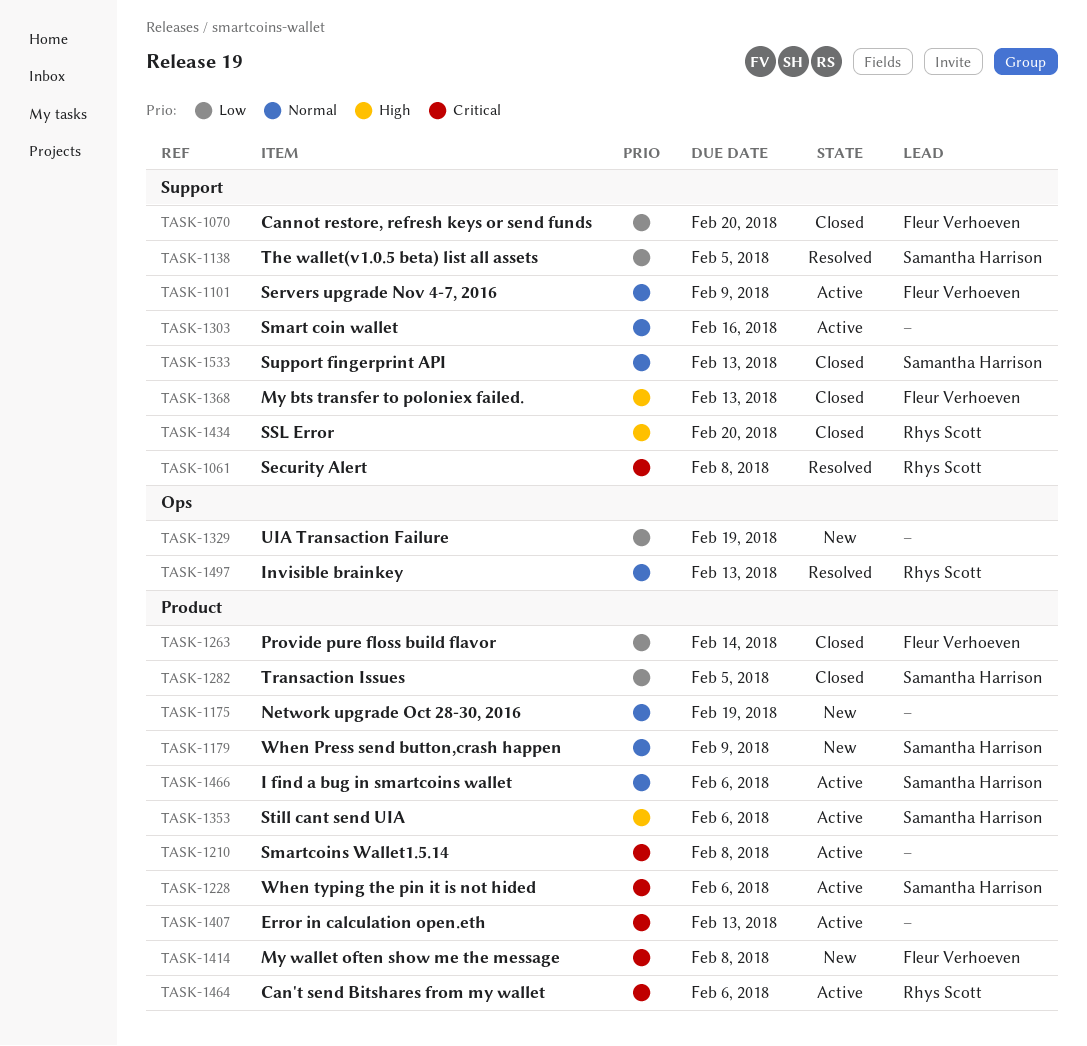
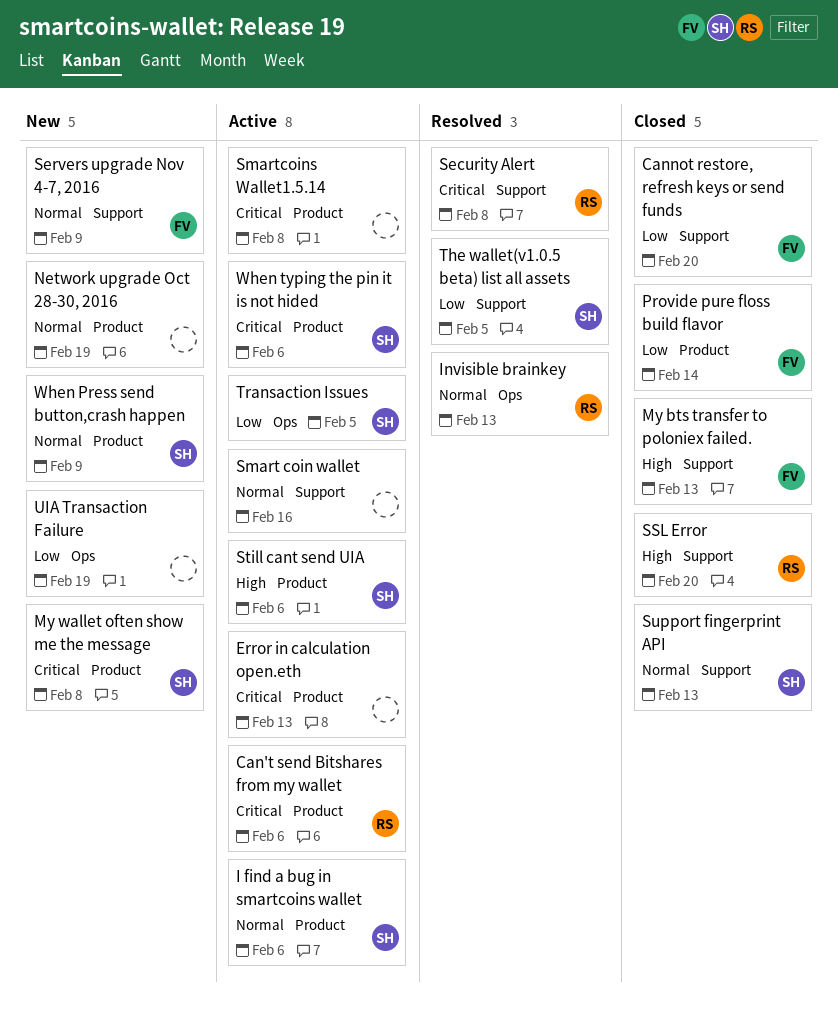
My wallet often show me the message, owner: Fleur Verhoeven -> Samantha Harrison
Servers upgrade Nov 4-7, 2016, status: Active -> New
Transaction Issues, status: Closed -> Active
Transaction Issues, label: Product -> Ops

